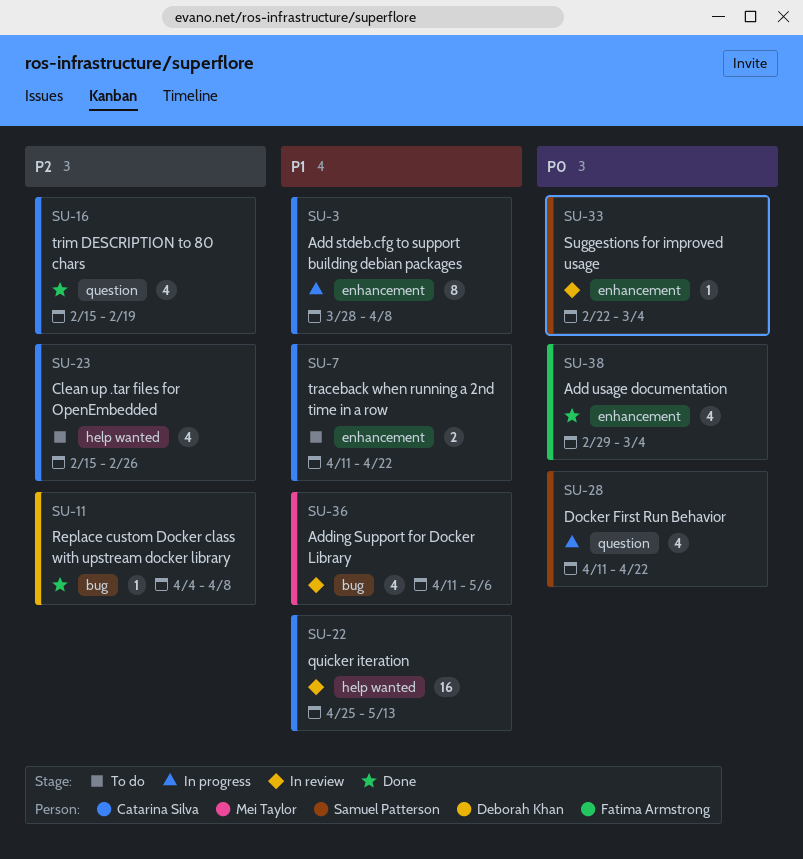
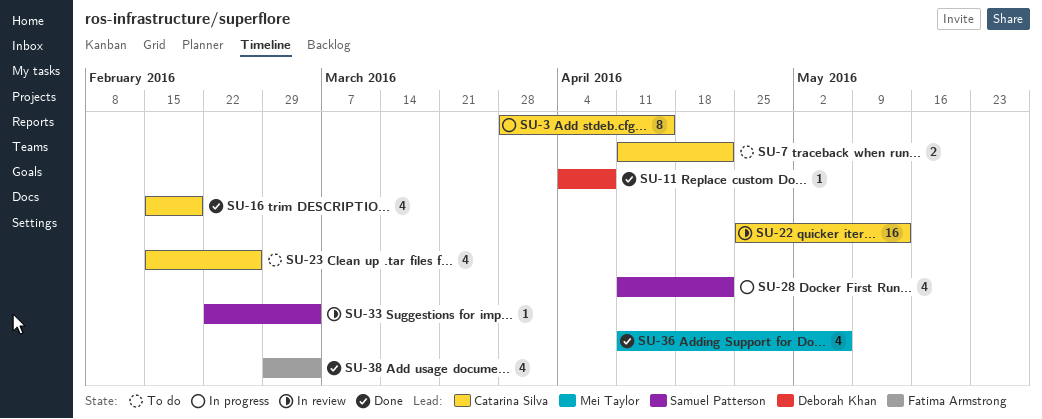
SU-3, due: Apr 8 -> Apr 15
SU-36, status: In review -> Done

